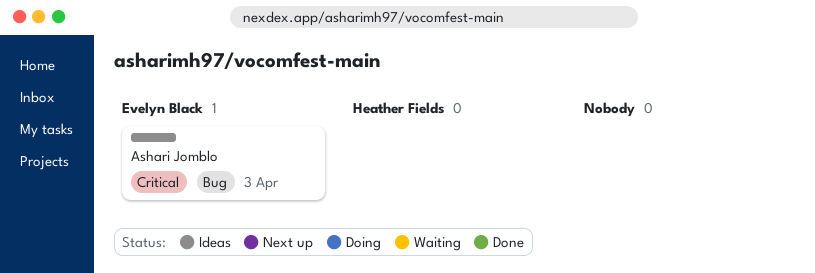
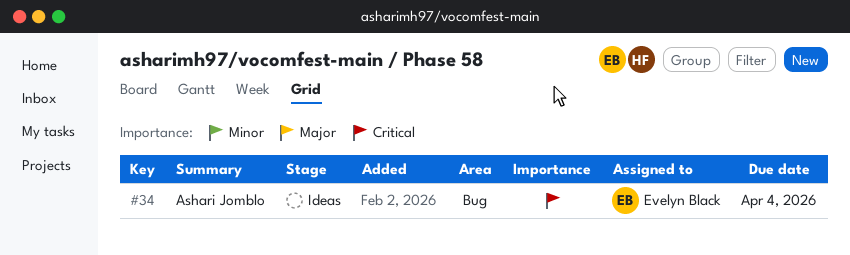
Ashari Jomblo, due: Apr 3 -> Apr 4

